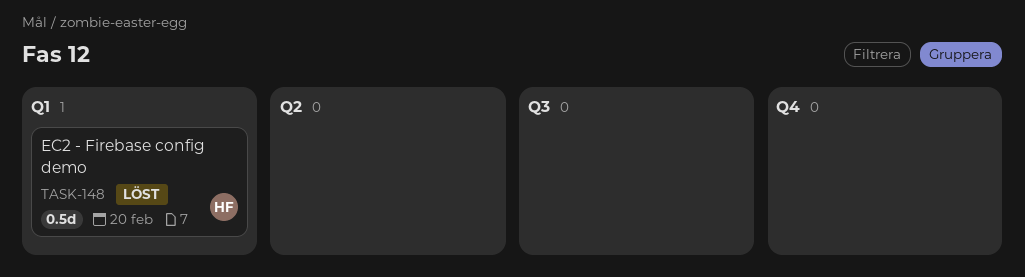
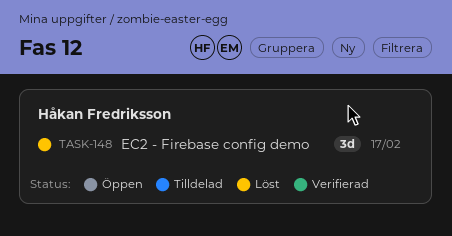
TASK-148, estimate: 0.5d -> 3d
TASK-148, due: Feb 20 -> Feb 17

